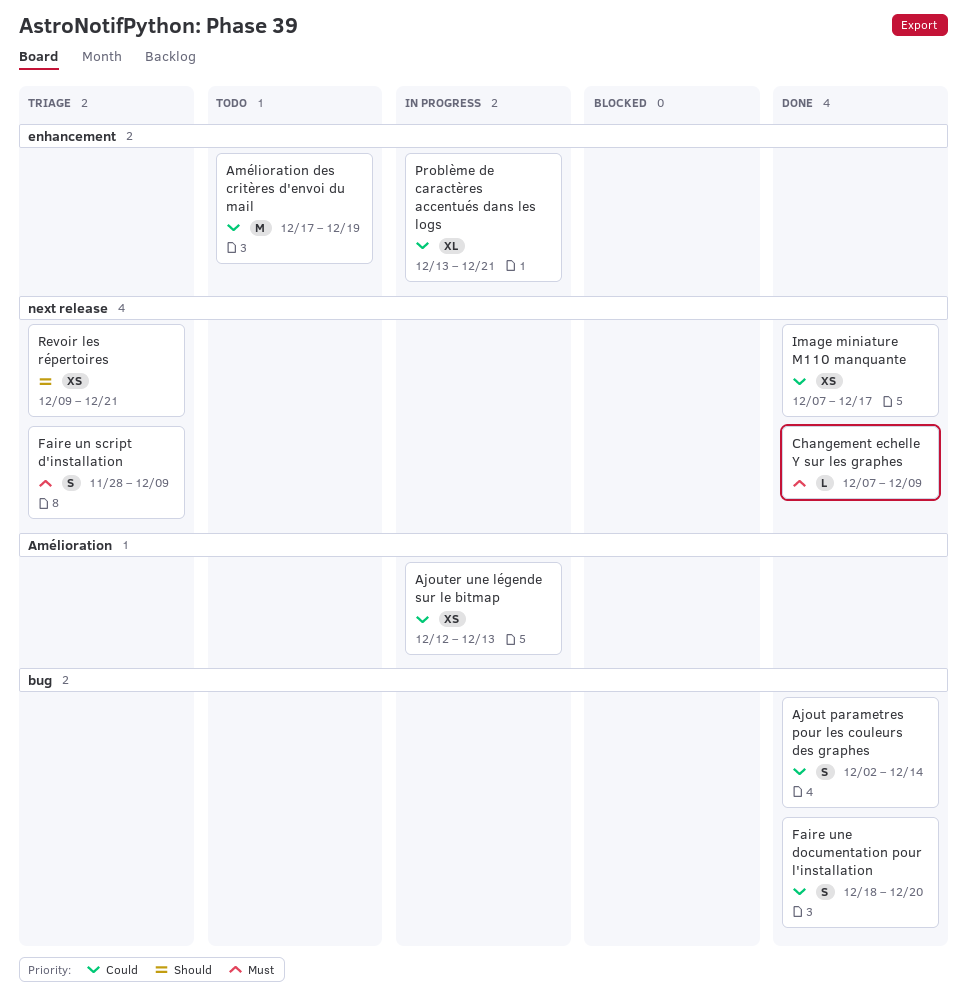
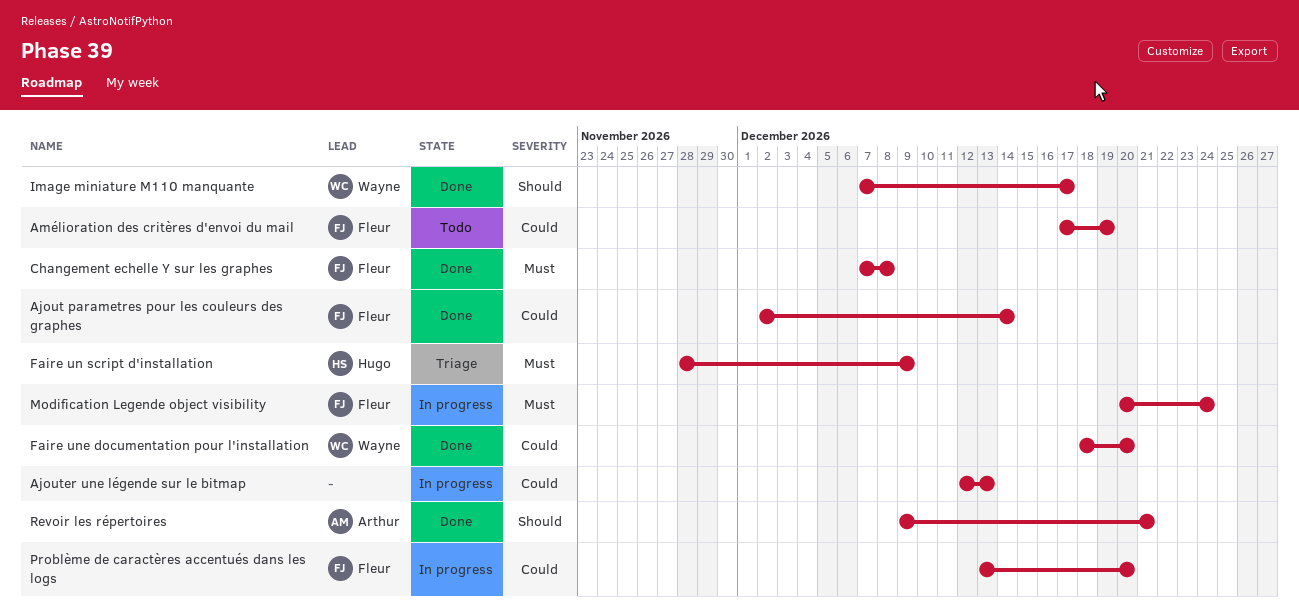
Changement echelle Y sur les graphes, due: Dec 9 -> Dec 8
Image miniature M110 manquante, priority: Could -> Should
Modification Legende object visibility: none -> present
Problème de caractères accentués dans les logs, due: Dec 21 -> Dec 20
Revoir les répertoires, status: Triage -> Done

